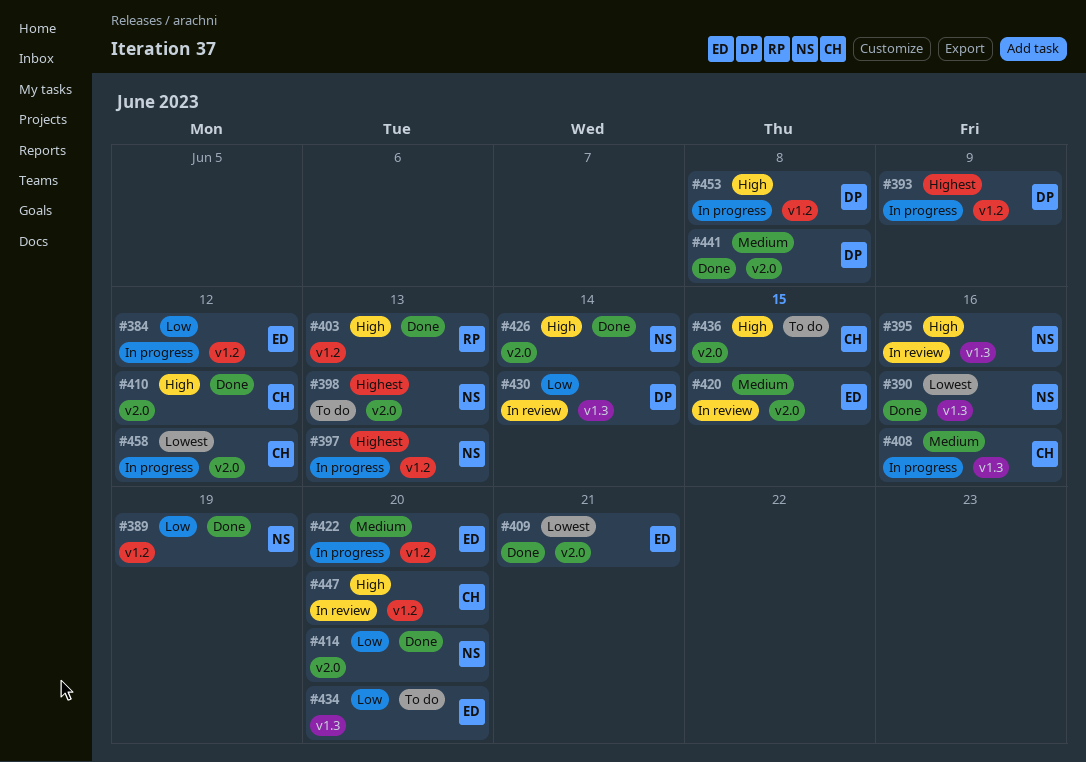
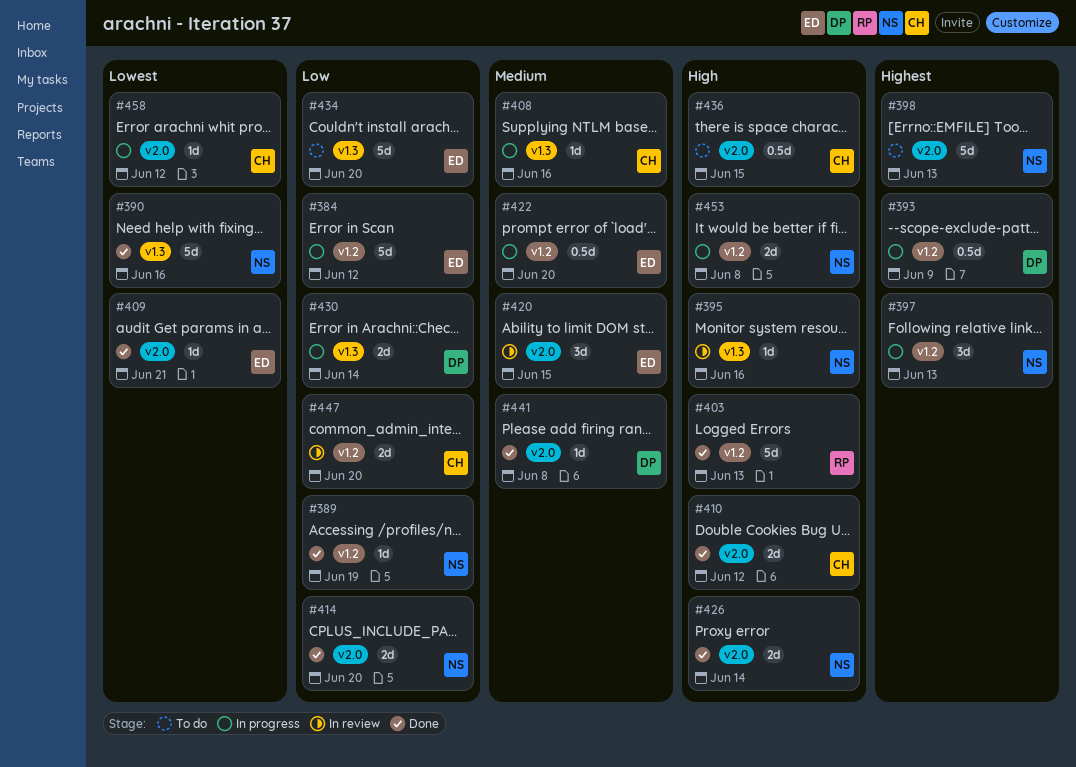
#430, status: In review -> In progress
#447, priority: High -> Low
#453, owner: DP -> NS

